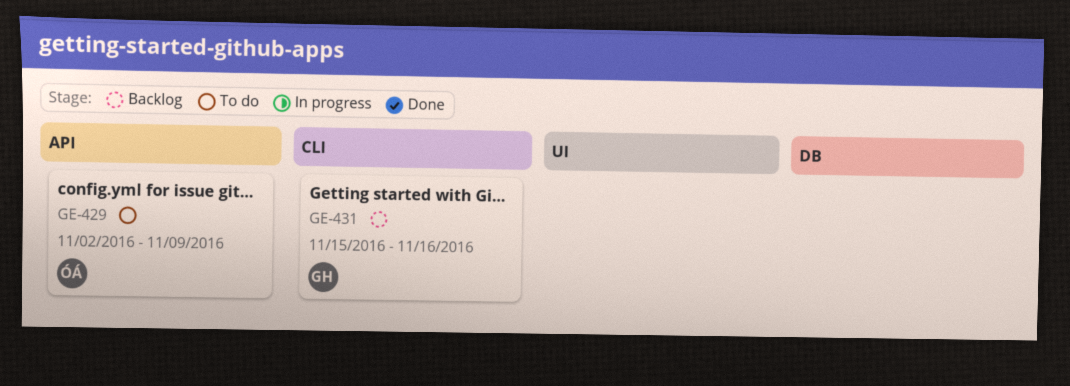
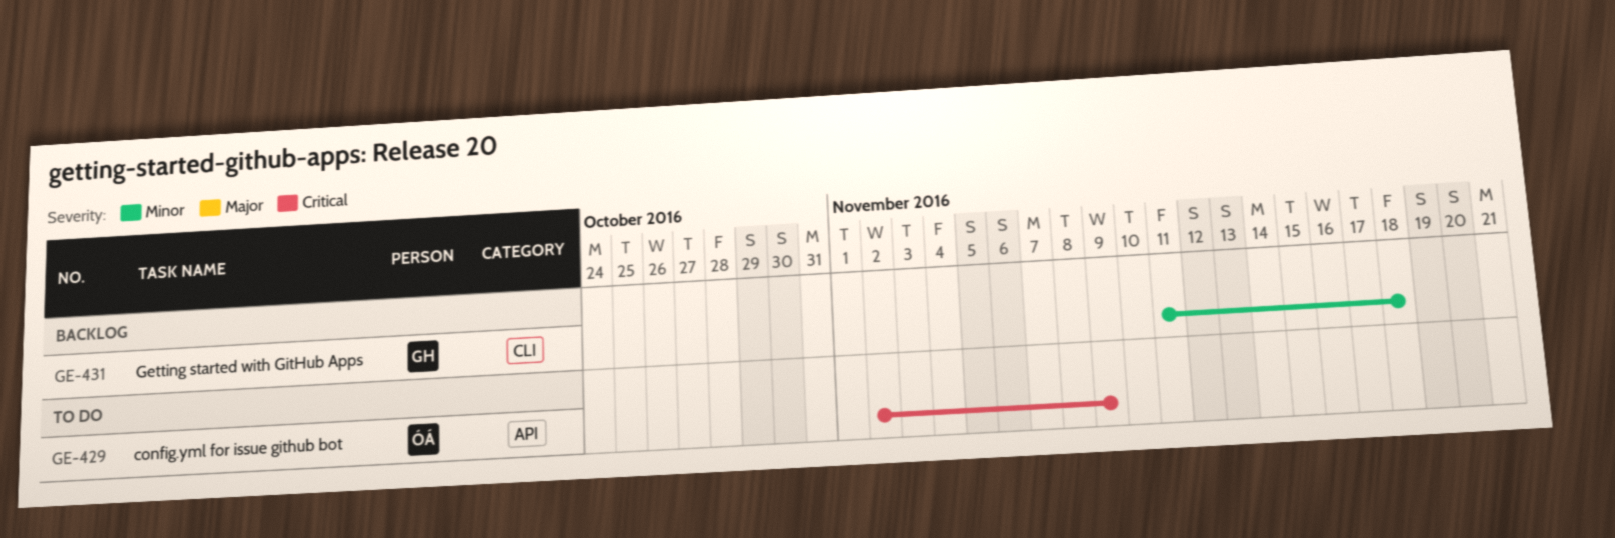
GE-431, start: Nov 15 -> Nov 11
GE-431, due: Nov 16 -> Nov 18

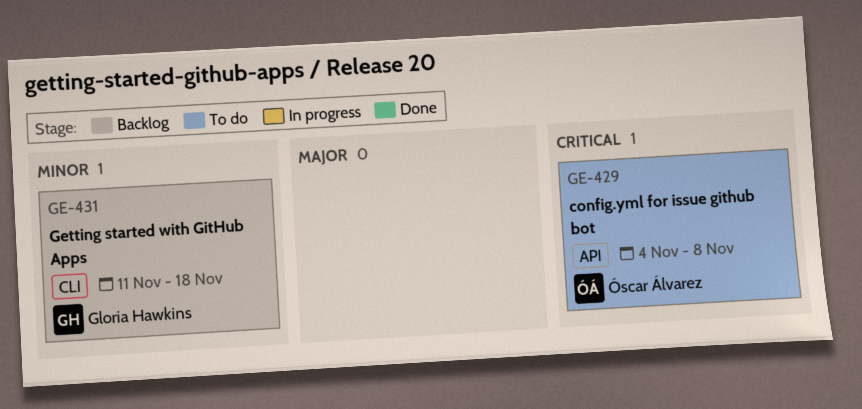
GE-429, start: Nov 2 -> Nov 4
GE-429, due: Nov 9 -> Nov 8

